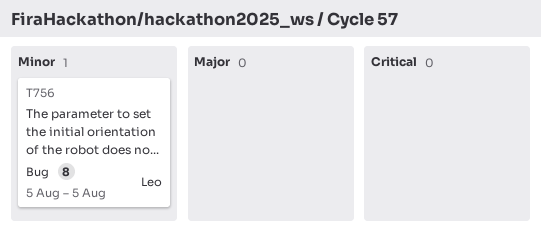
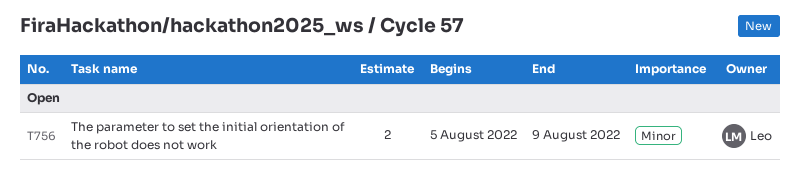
T756, estimate: 8 -> 2
T756, due: Aug 5 -> Aug 9

